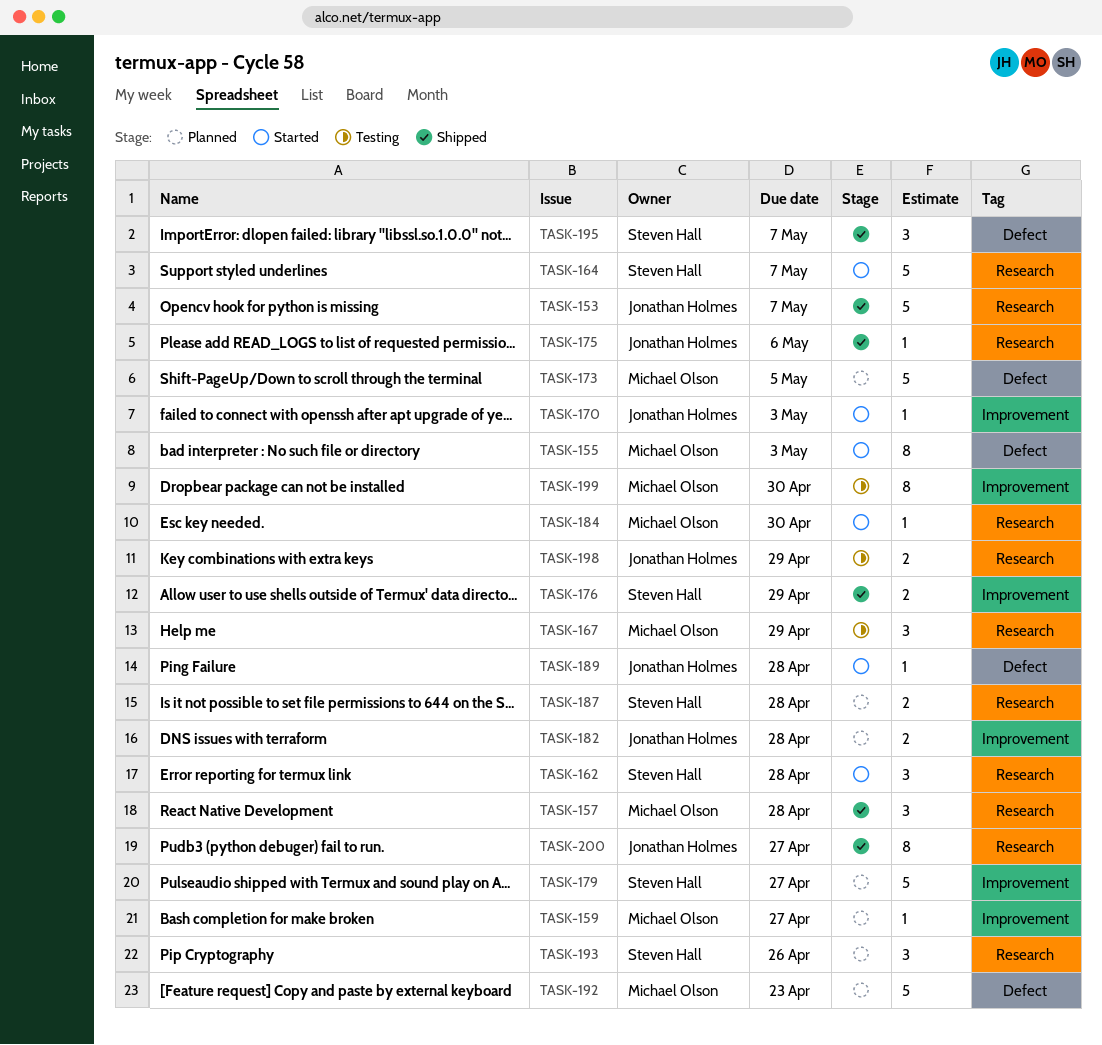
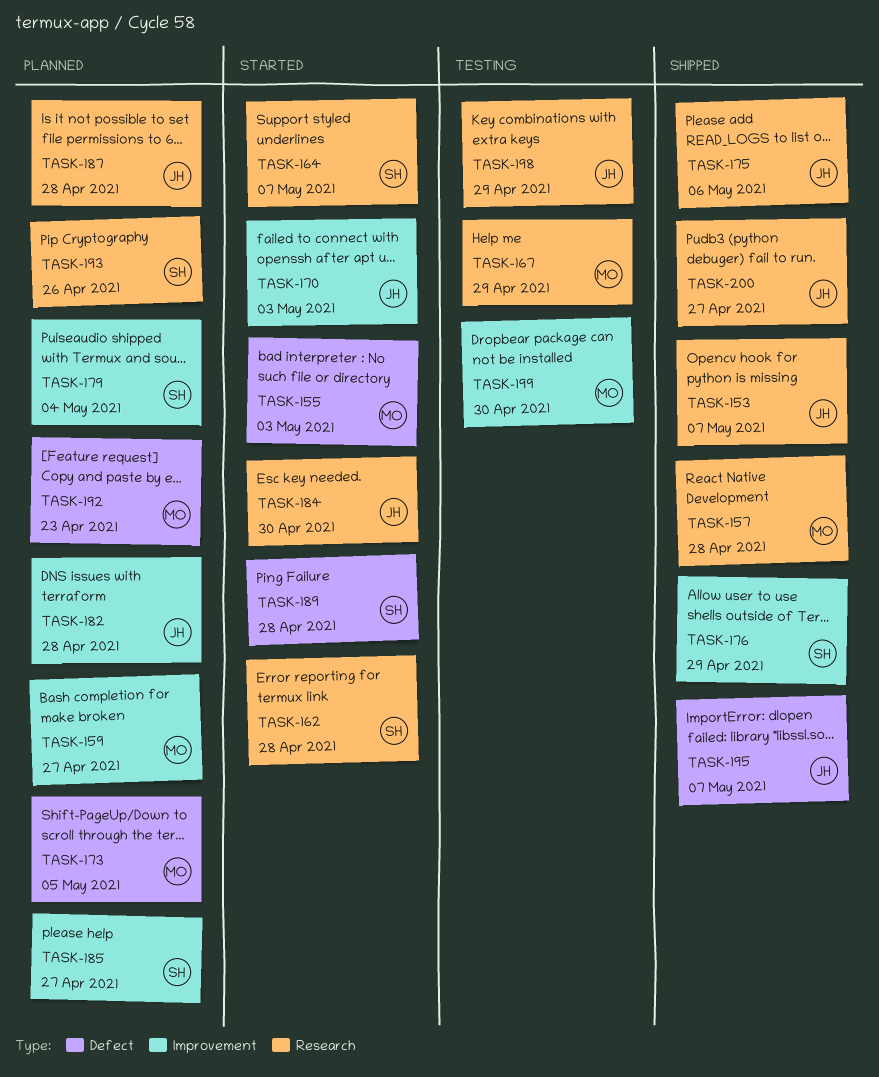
TASK-179, due: Apr 27 -> May 4
TASK-184, owner: Michael Olson -> Jonathan Holmes
TASK-185: none -> present
TASK-187, owner: Steven Hall -> Jonathan Holmes
TASK-189, owner: Jonathan Holmes -> Steven Hall
TASK-195, owner: Steven Hall -> Jonathan Holmes

